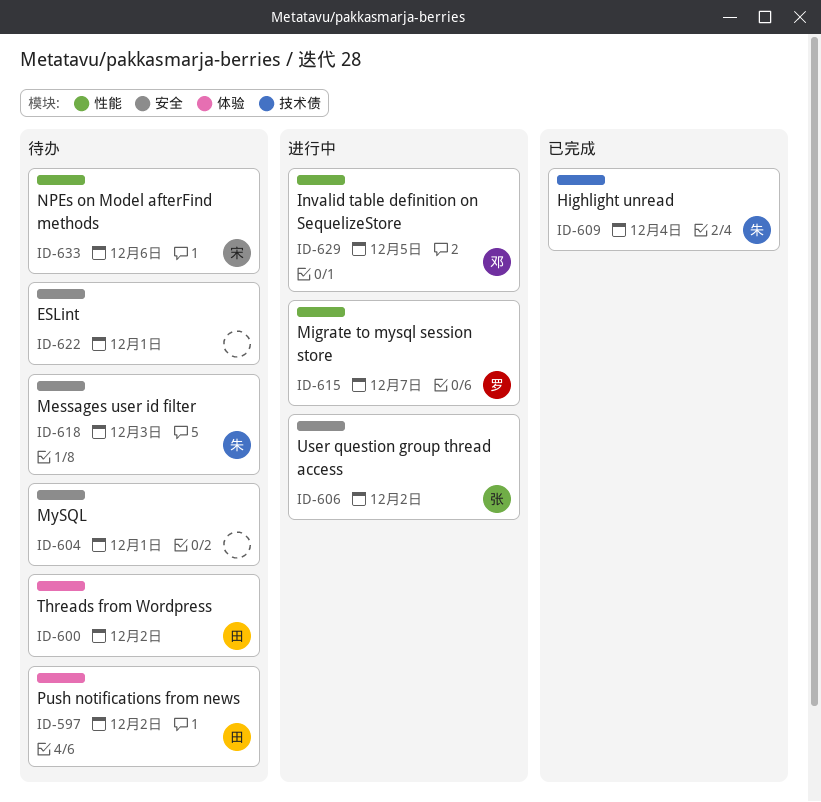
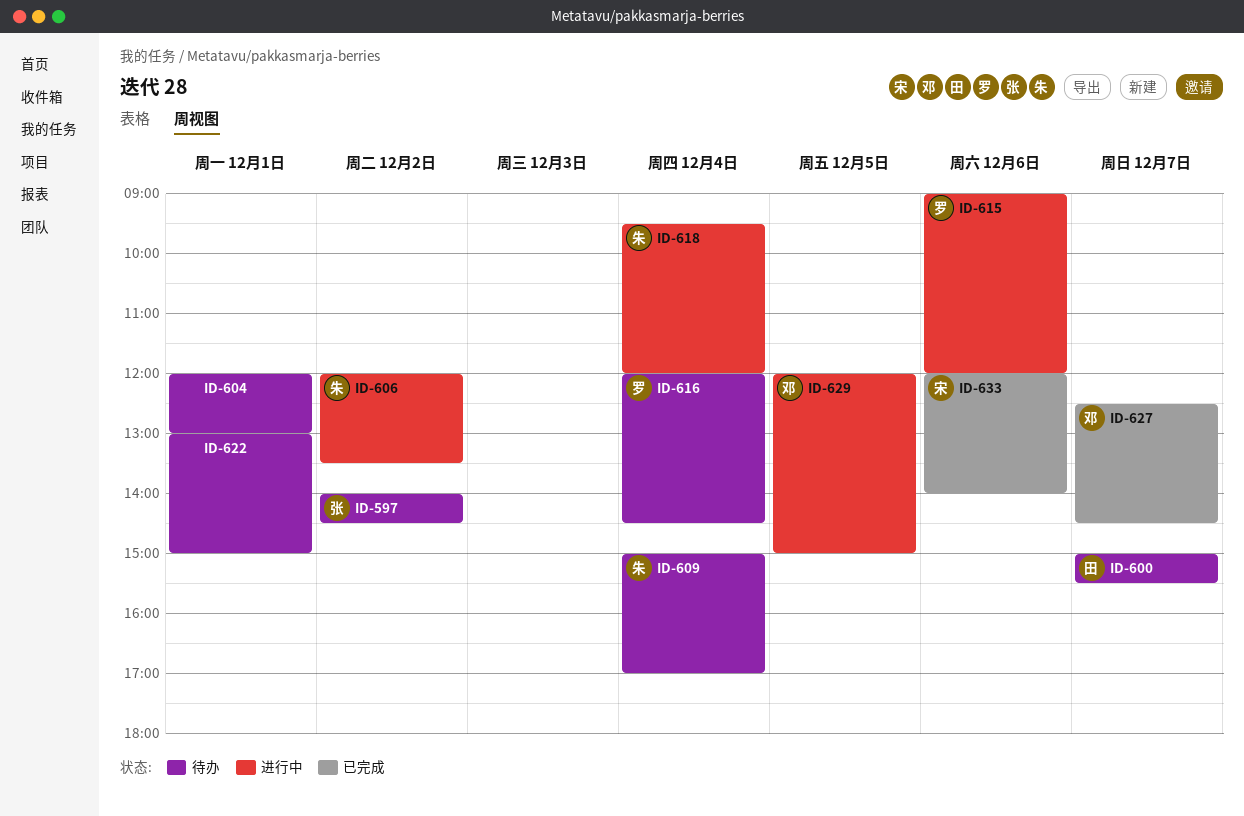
ID-597, owner: 田 -> 张
ID-600, day: Dec 2 -> Dec 7
ID-606, owner: 张 -> 朱
ID-609, status: 已完成 -> 待办
ID-615, day: Dec 7 -> Dec 6
ID-616: none -> present
ID-618, status: 待办 -> 进行中
ID-618, day: Dec 3 -> Dec 4
ID-627: none -> present
ID-633, status: 待办 -> 已完成

